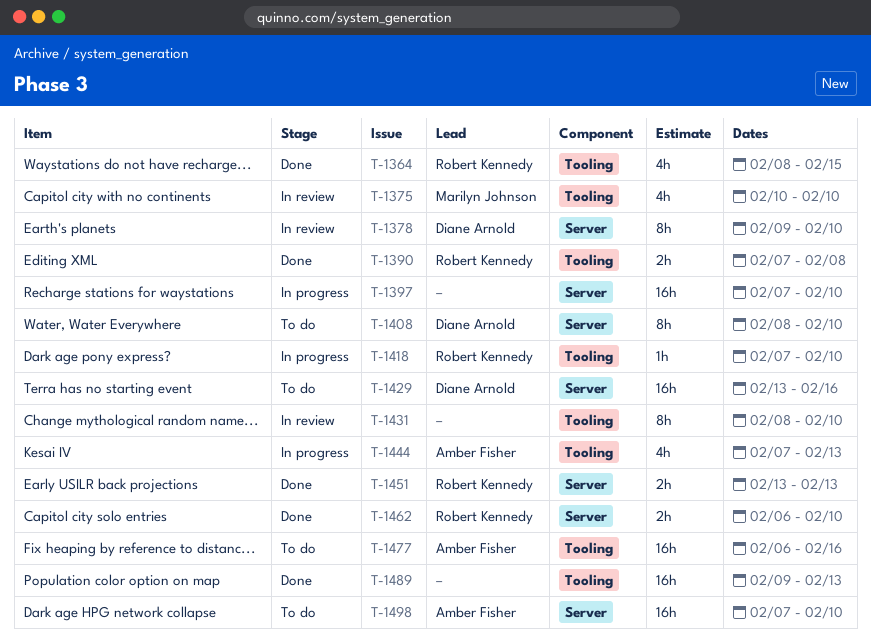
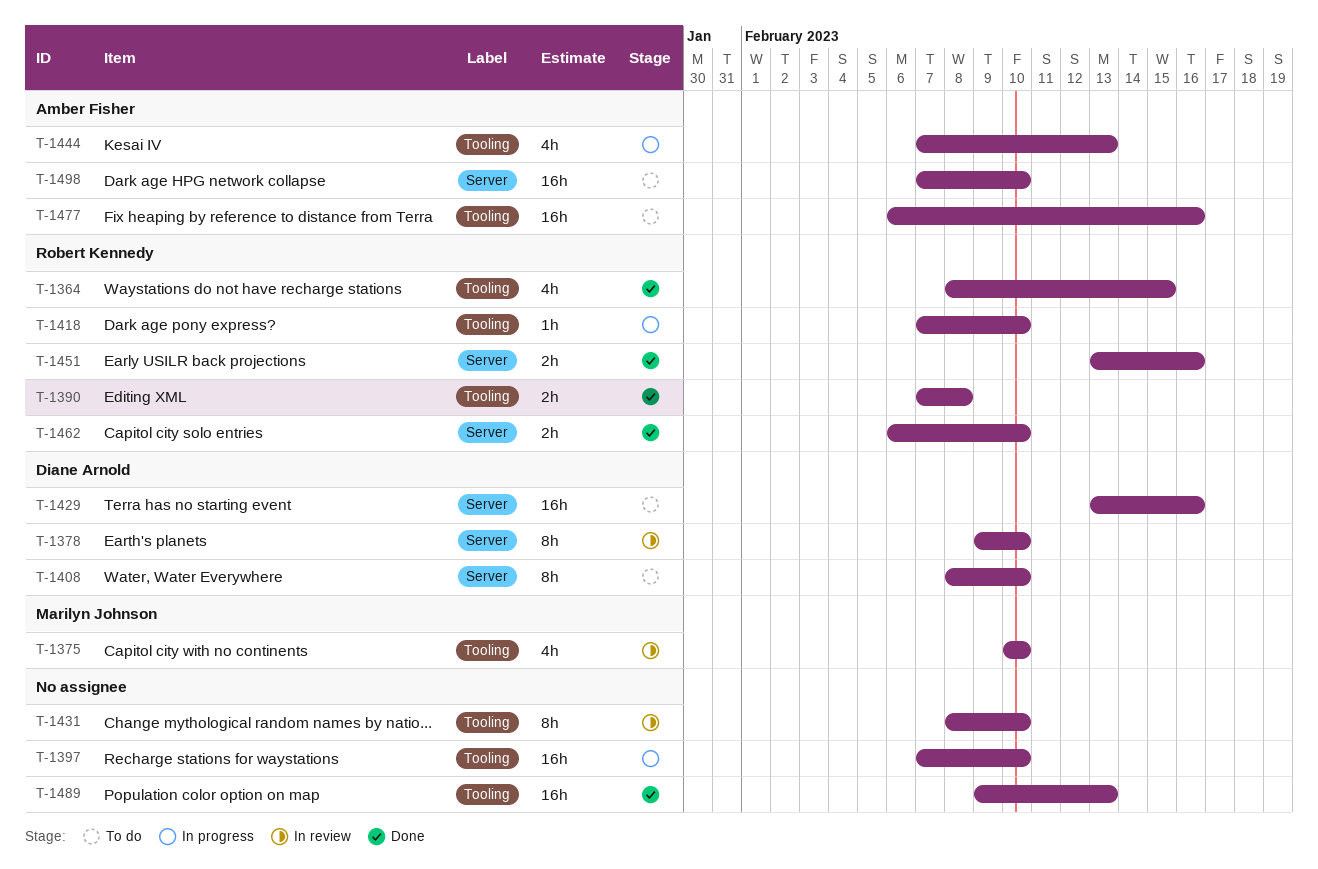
T-1397, label: Server -> Tooling
T-1451, due: Feb 13 -> Feb 16

